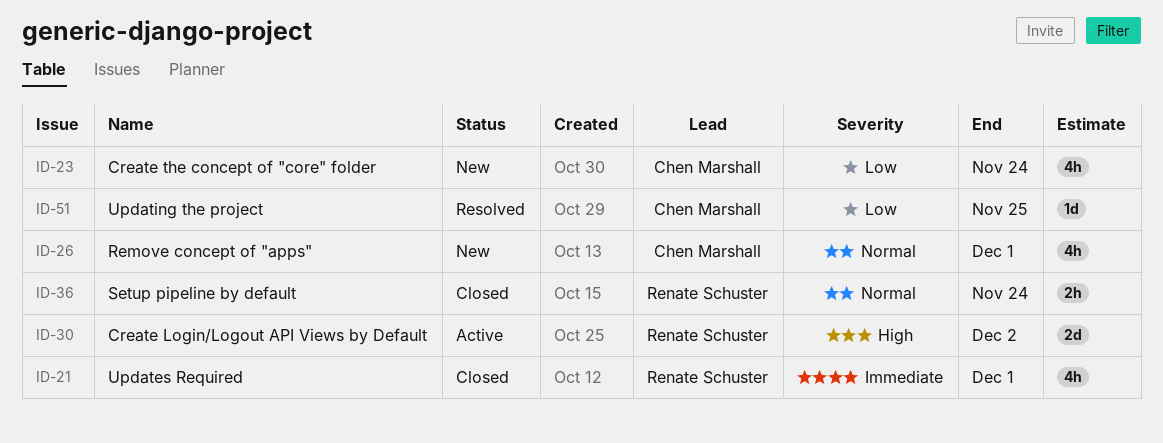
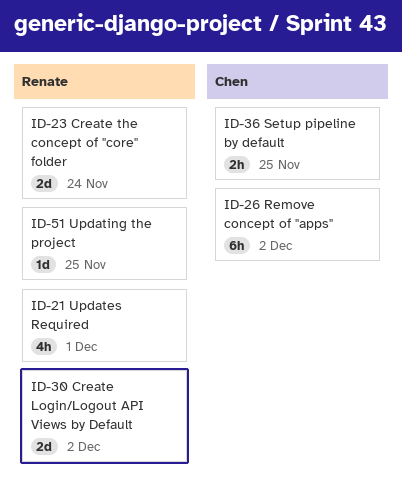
ID-23, owner: Chen Marshall -> Renate Schuster
ID-23, estimate: 4h -> 2d
ID-26, estimate: 4h -> 6h
ID-26, due: Dec 1 -> Dec 2
ID-36, owner: Renate Schuster -> Chen Marshall
ID-36, due: Nov 24 -> Nov 25
ID-51, owner: Chen Marshall -> Renate Schuster

